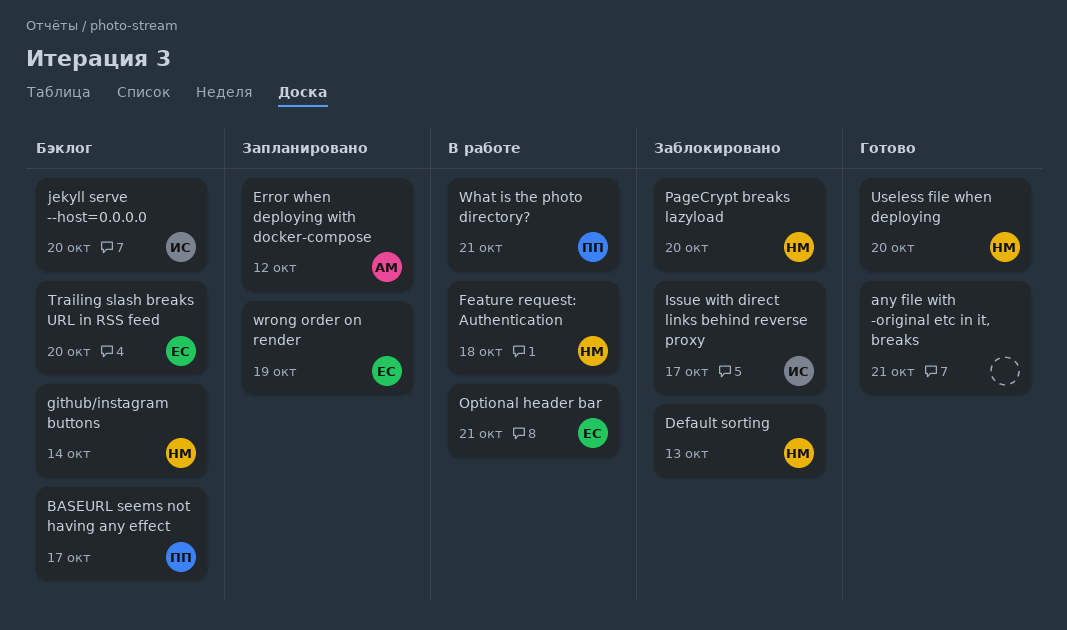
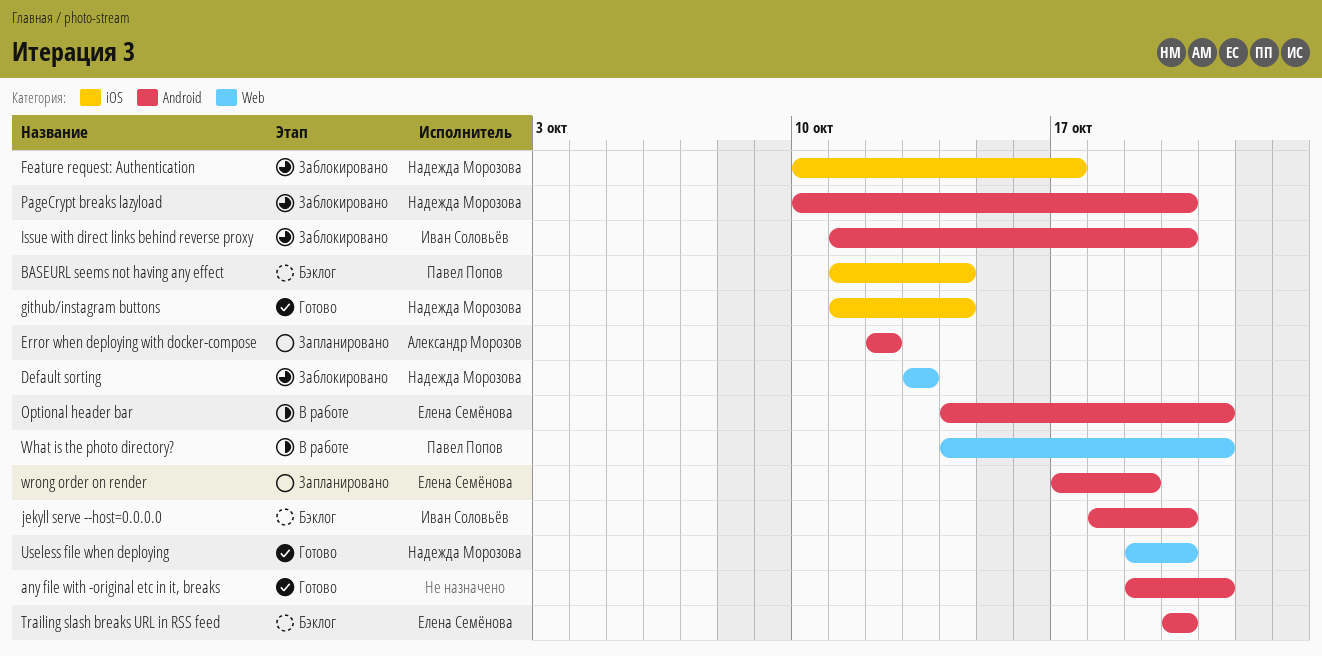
BASEURL seems not having any effect, due: Oct 17 -> Oct 14
Feature request: Authentication, status: В работе -> Заблокировано
Feature request: Authentication, due: Oct 18 -> Oct 17
github/instagram buttons, status: Бэклог -> Готово
Issue with direct links behind reverse proxy, due: Oct 17 -> Oct 20

